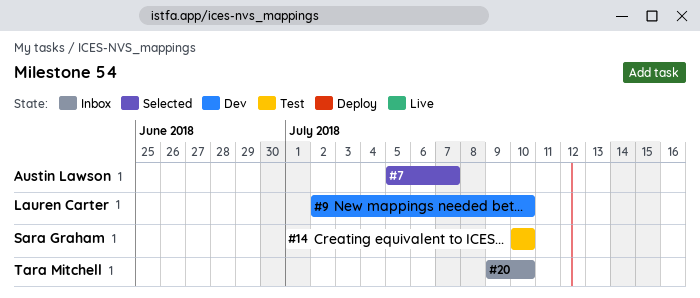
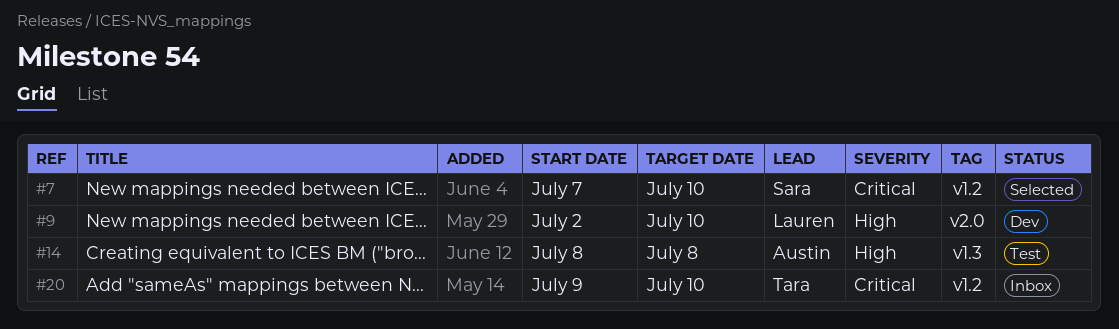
#7, owner: Austin Lawson -> Sara Graham
#7, start: Jul 5 -> Jul 7
#7, due: Jul 7 -> Jul 10
#14, owner: Sara Graham -> Austin Lawson
#14, start: Jul 10 -> Jul 8
#14, due: Jul 10 -> Jul 8

